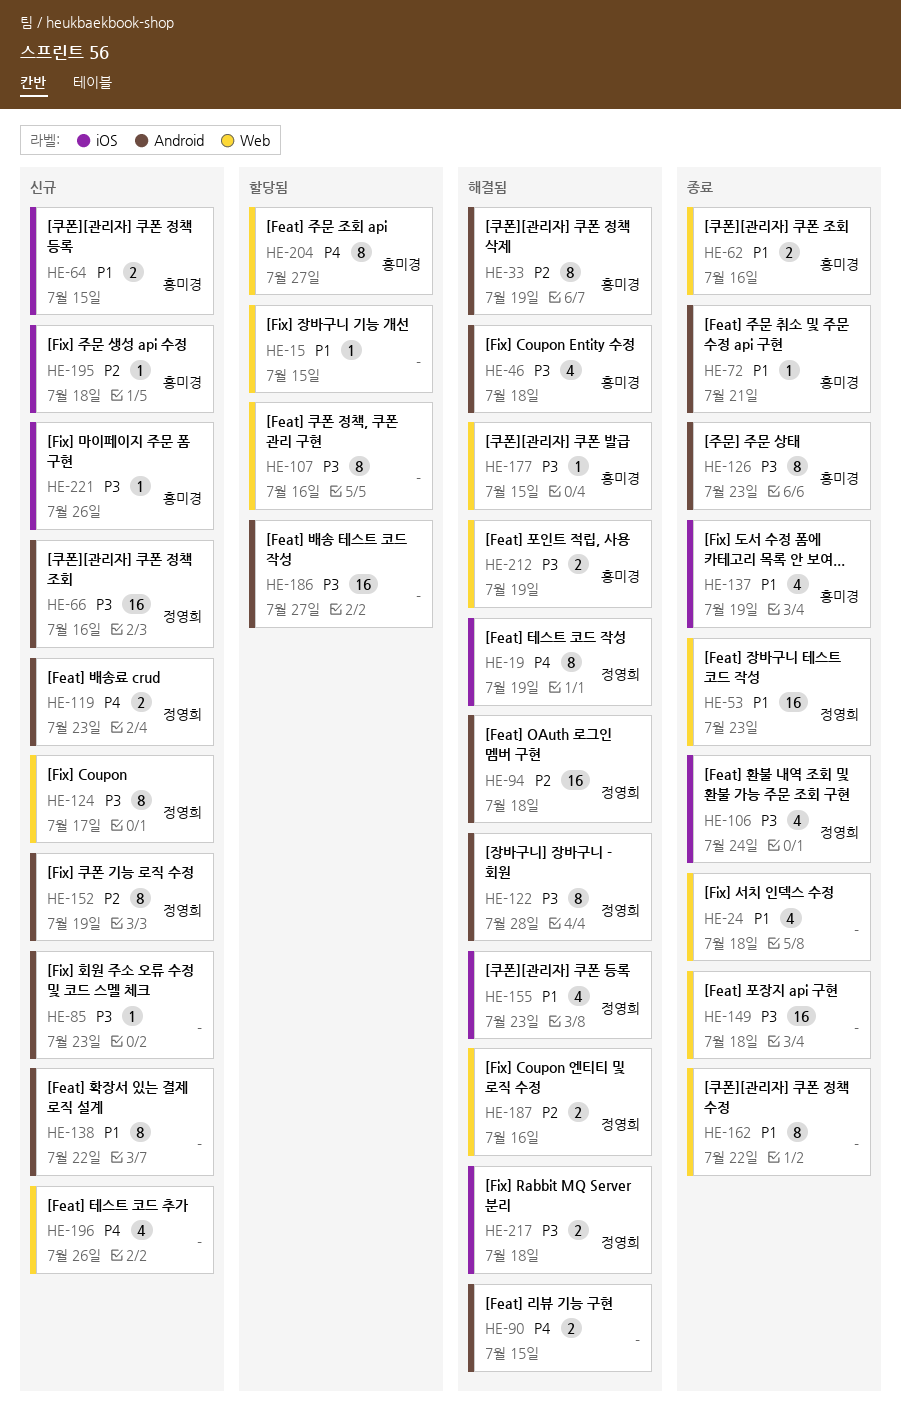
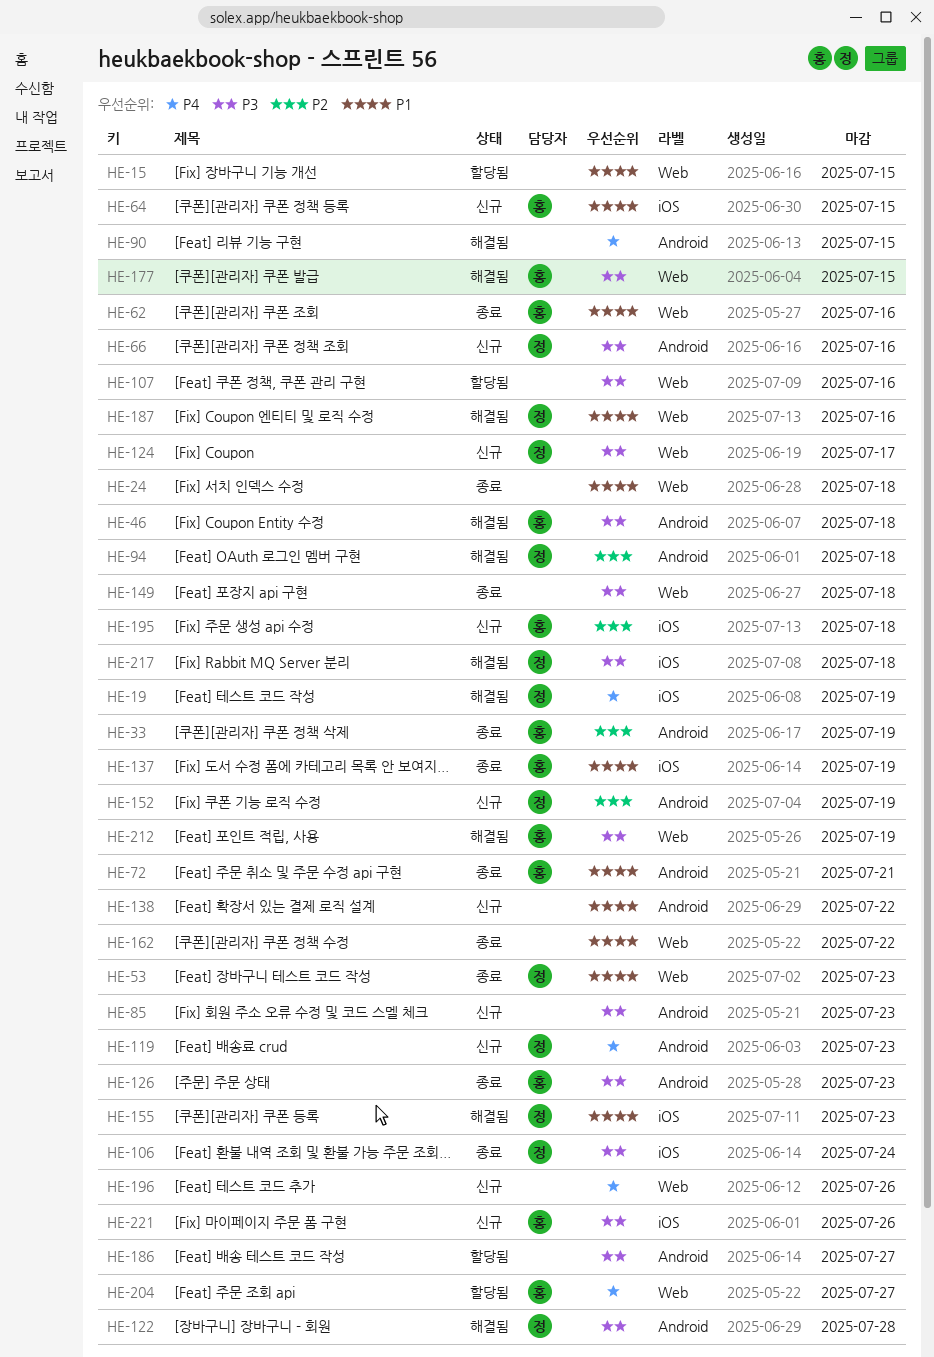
HE-33, status: 해결됨 -> 종료
HE-187, priority: P2 -> P1

